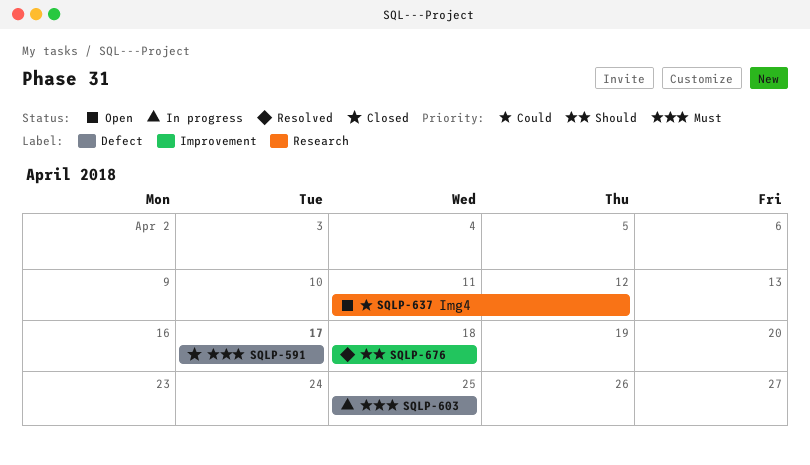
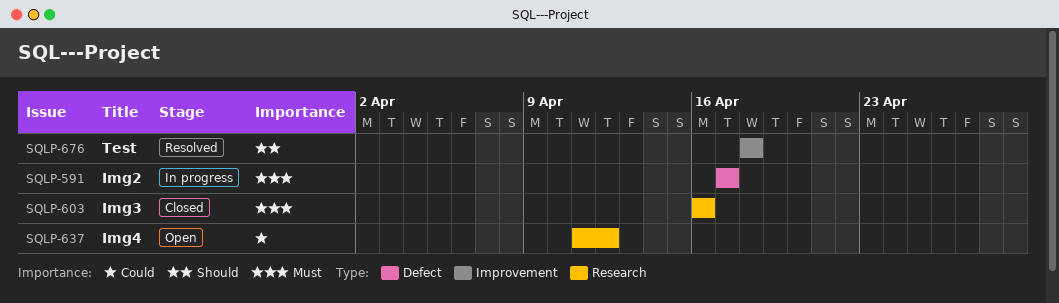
SQLP-591, status: Closed -> In progress
SQLP-603, status: In progress -> Closed
SQLP-603, label: Defect -> Research
SQLP-603, start: Apr 25 -> Apr 16
SQLP-603, due: Apr 25 -> Apr 16

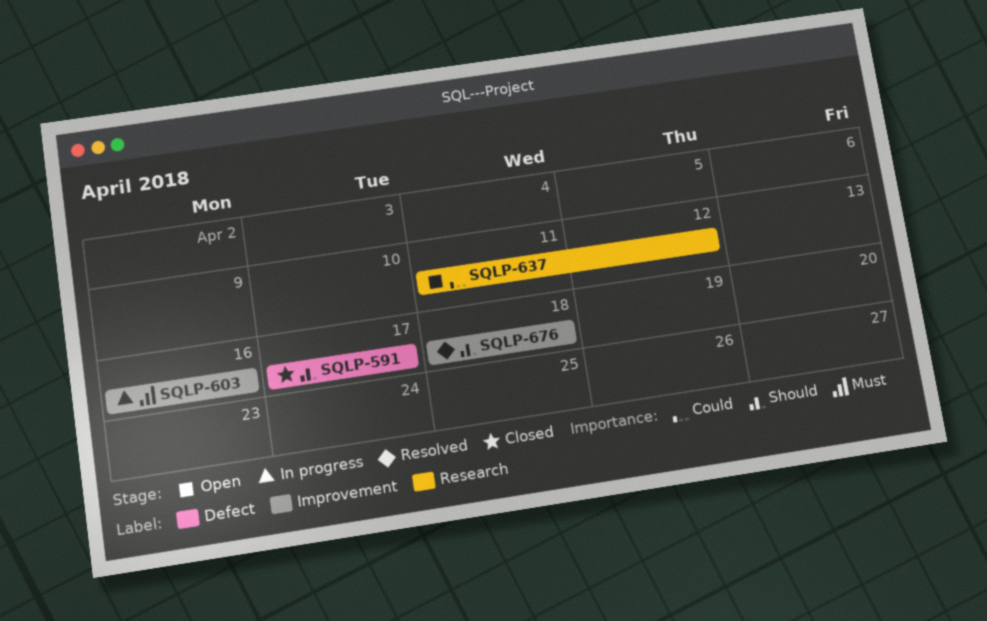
SQLP-591, status: In progress -> Closed
SQLP-591, priority: Must -> Should
SQLP-603, status: Closed -> In progress
SQLP-603, label: Research -> Improvement

